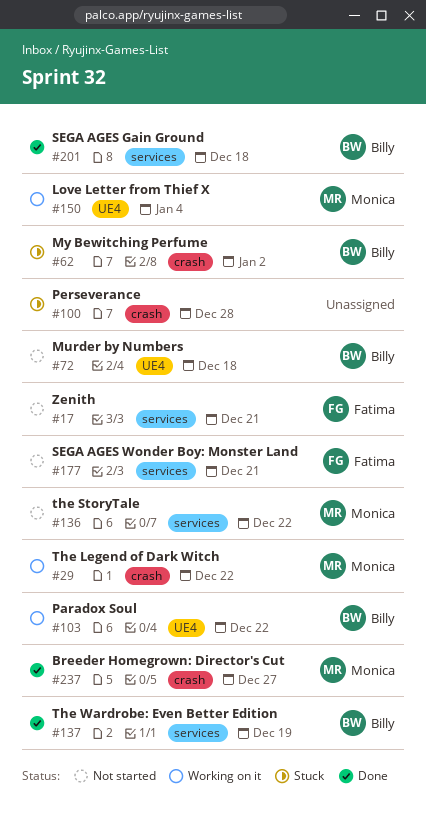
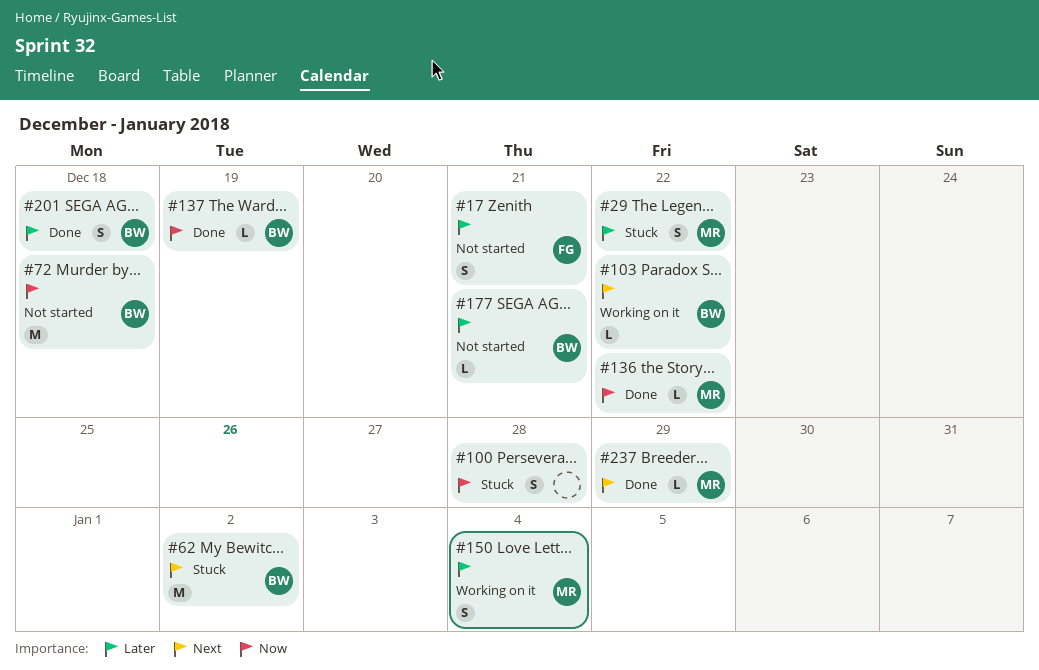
#29, status: Working on it -> Stuck
#136, status: Not started -> Done
#177, owner: Fatima -> Billy
#237, due: Dec 27 -> Dec 29

